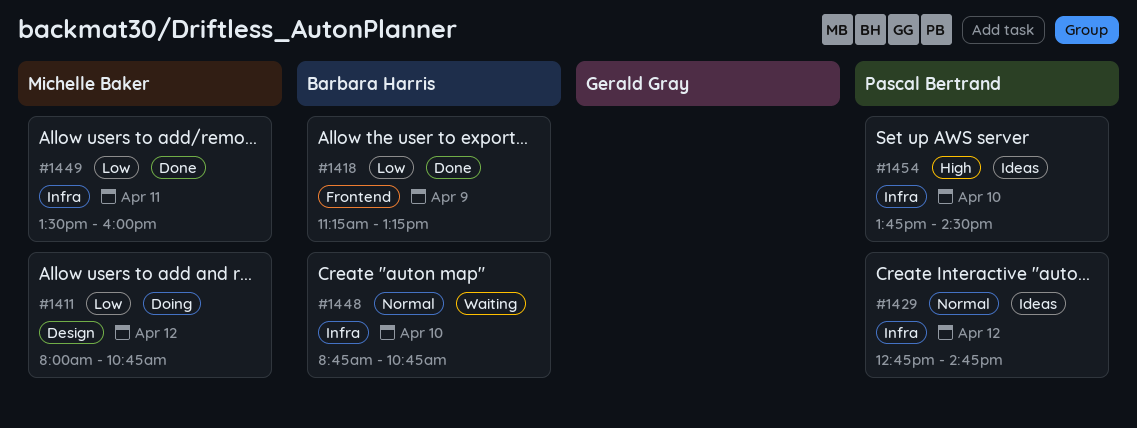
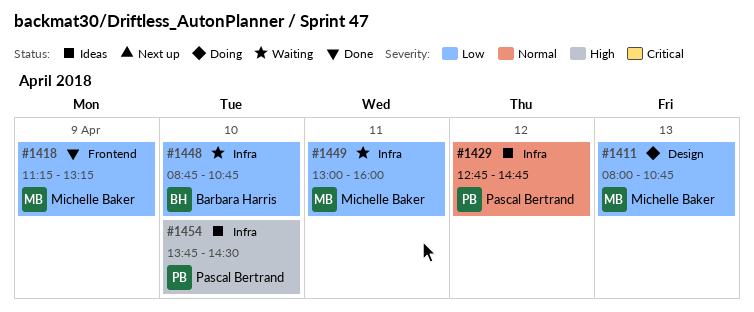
#1411, day: Apr 12 -> Apr 13
#1418, owner: Barbara Harris -> Michelle Baker
#1448, priority: Normal -> Low
#1449, status: Done -> Waiting
#1449, begins: 13:30 -> 13:00

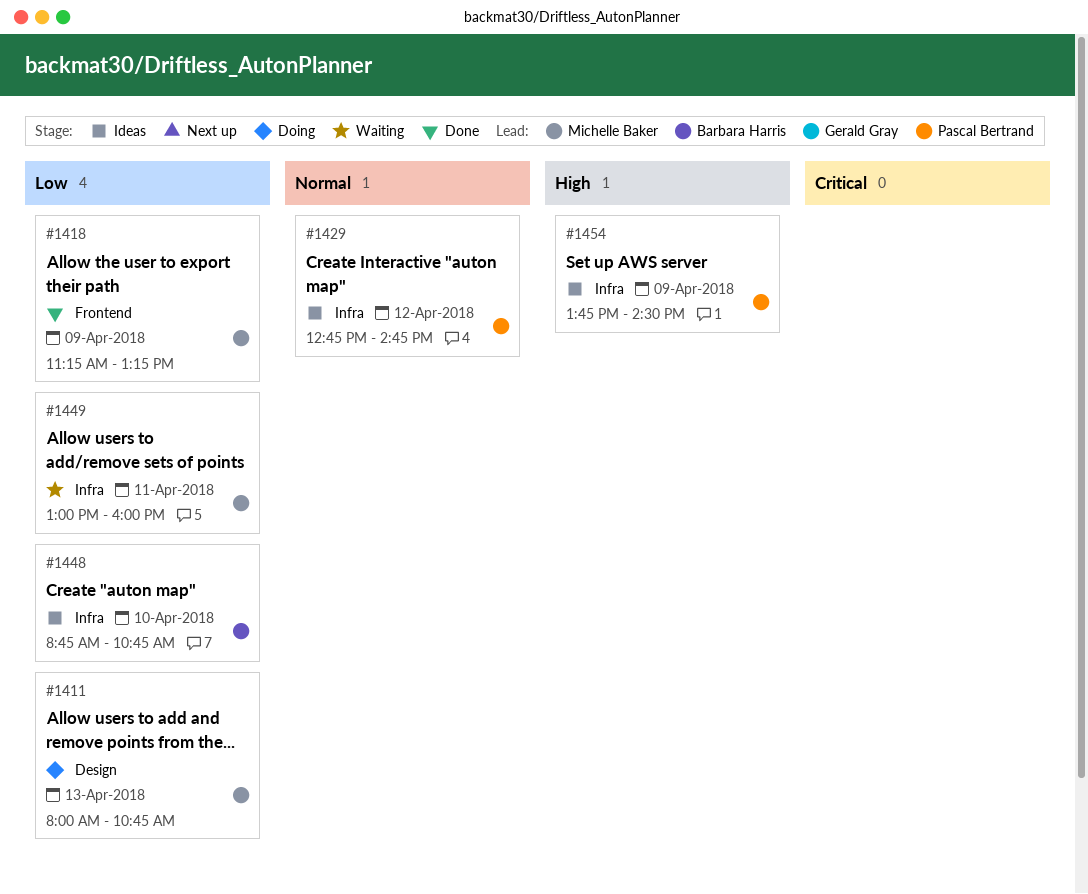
#1448, status: Waiting -> Ideas
#1454, day: Apr 10 -> Apr 9

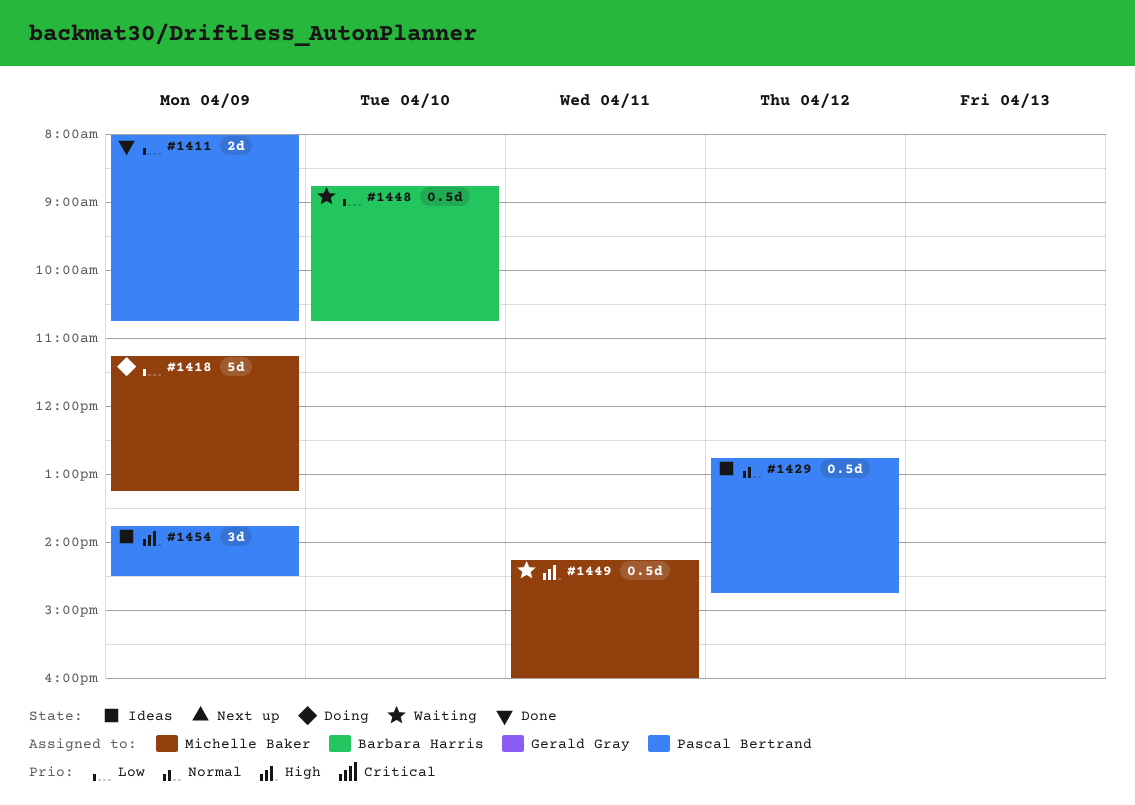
#1411, status: Doing -> Done
#1411, owner: Michelle Baker -> Pascal Bertrand
#1411, day: Apr 13 -> Apr 9
#1418, status: Done -> Doing
#1448, status: Ideas -> Waiting
#1449, priority: Low -> High
#1449, begins: 13:00 -> 14:15

